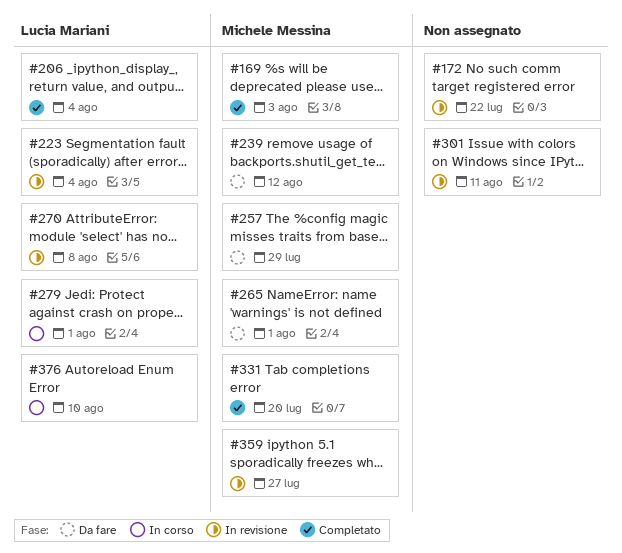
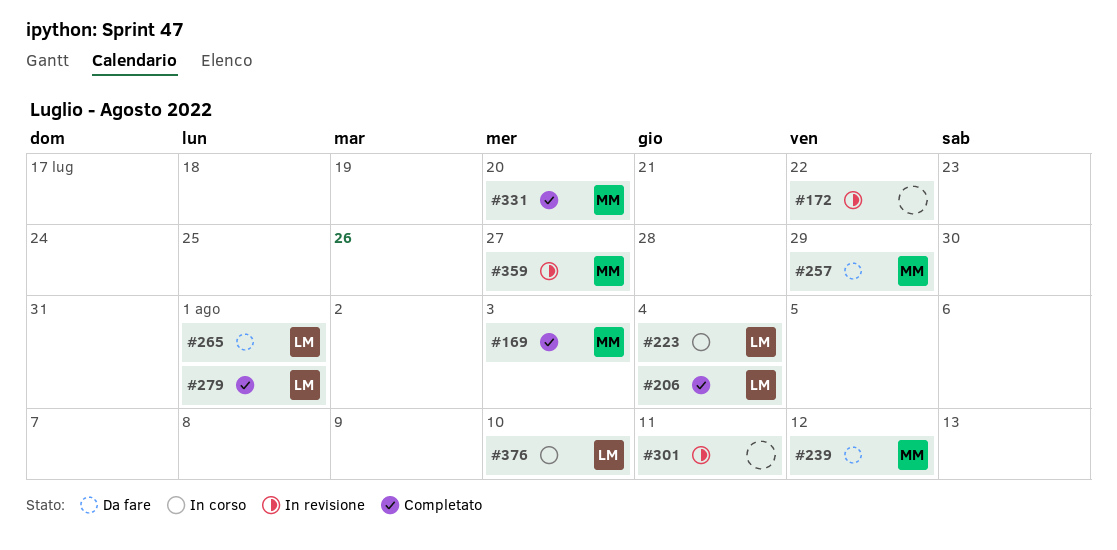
#223, status: In revisione -> In corso
#265, owner: Michele Messina -> Lucia Mariani
#270: present -> none
#279, status: In corso -> Completato

